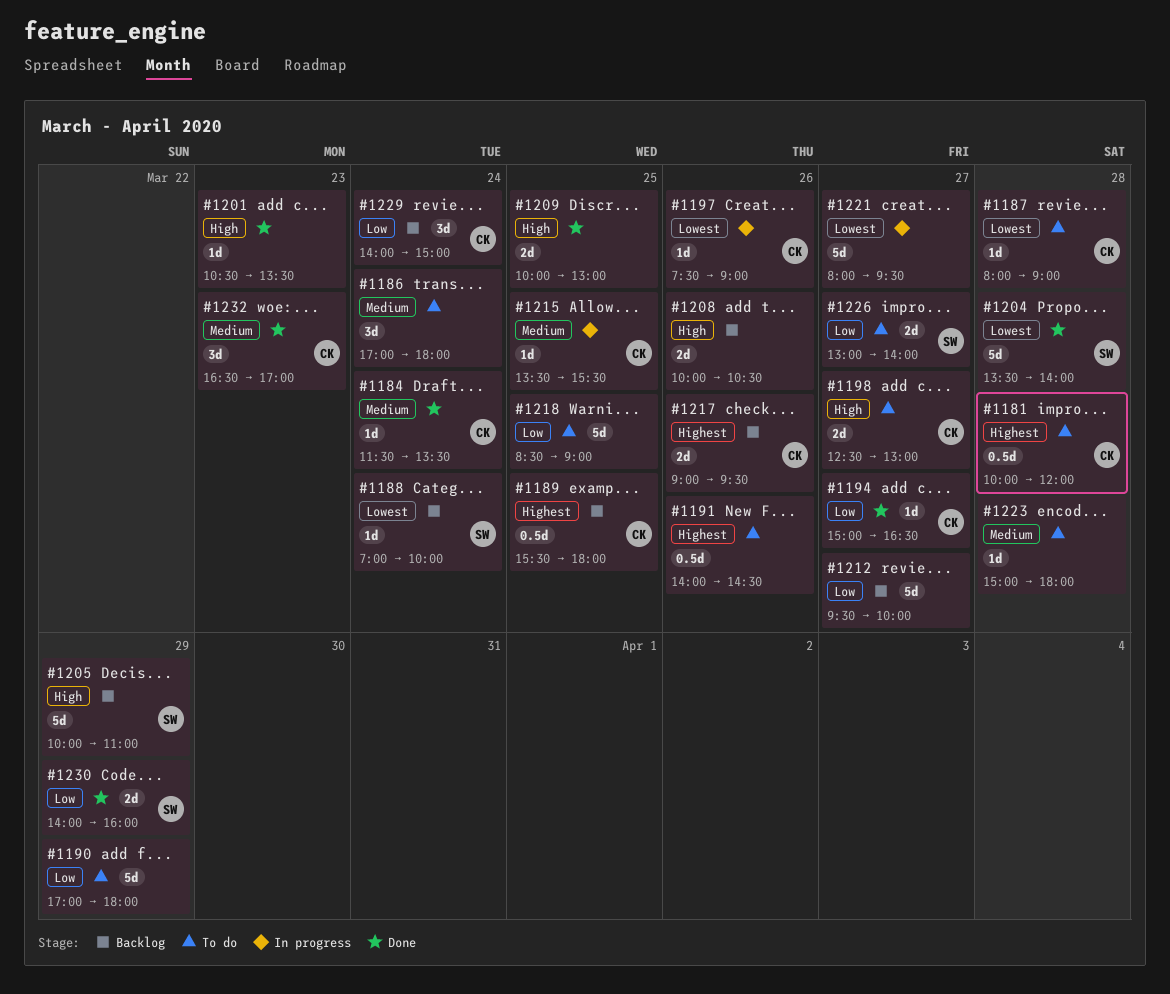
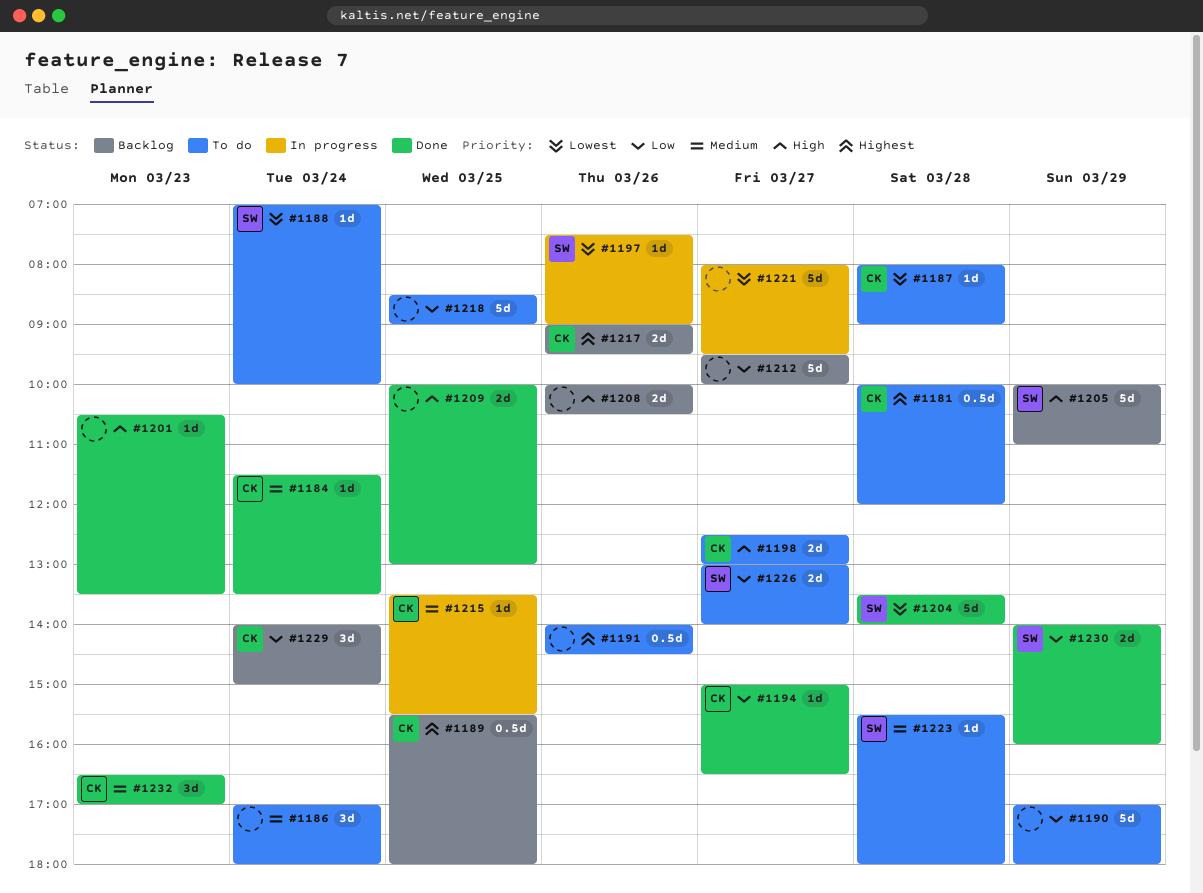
#1188, status: Backlog -> To do
#1197, owner: CK -> SW
#1223, owner: none -> SW
#1223, begins: 15:00 -> 15:30

